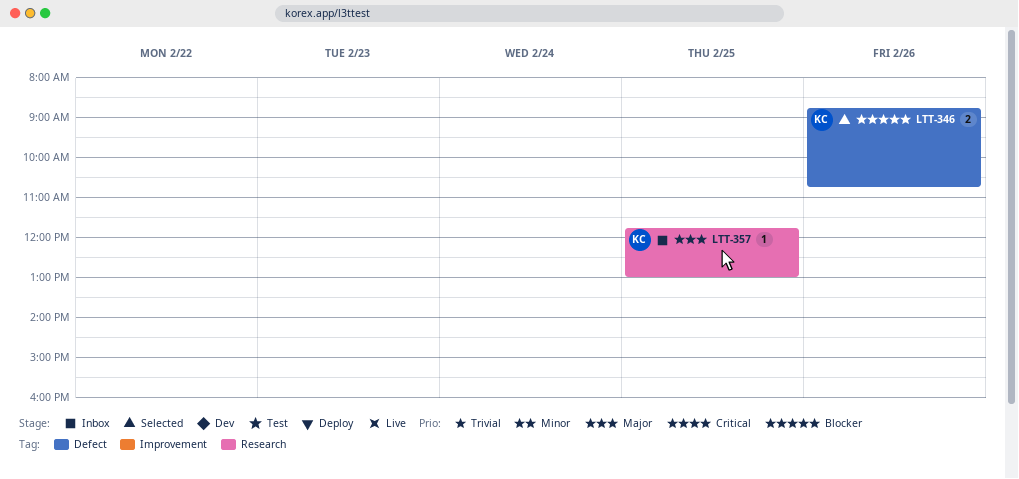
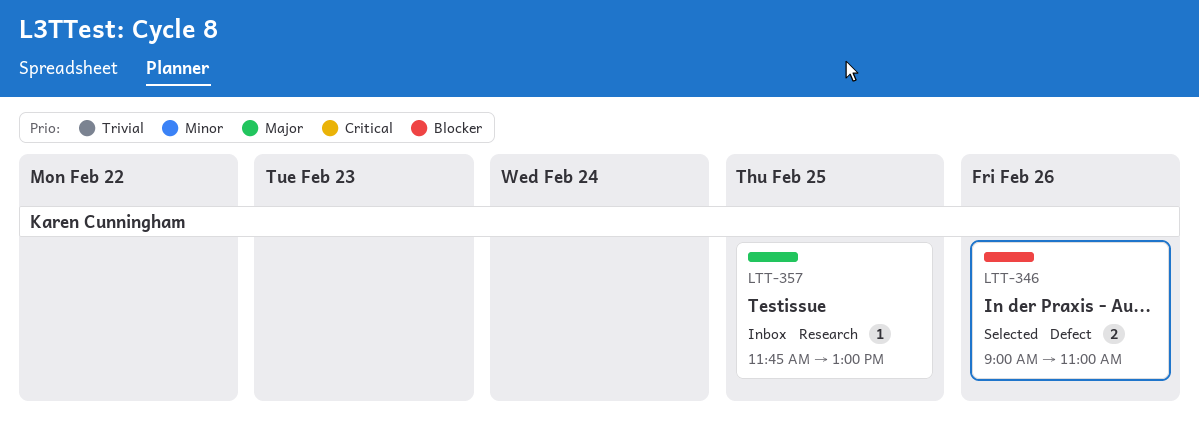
LTT-346, begins: 08:45 -> 09:00
LTT-346, ends: 10:45 -> 11:00

